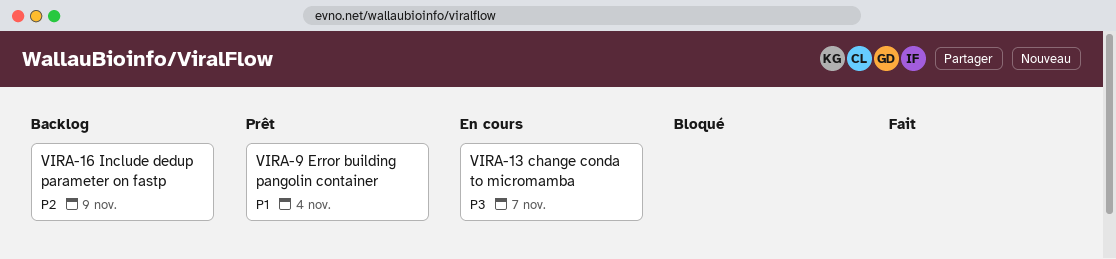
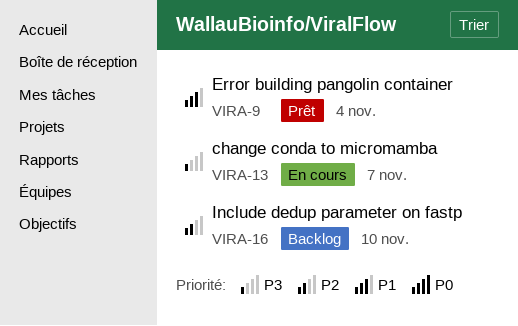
VIRA-16, due: Nov 9 -> Nov 10

